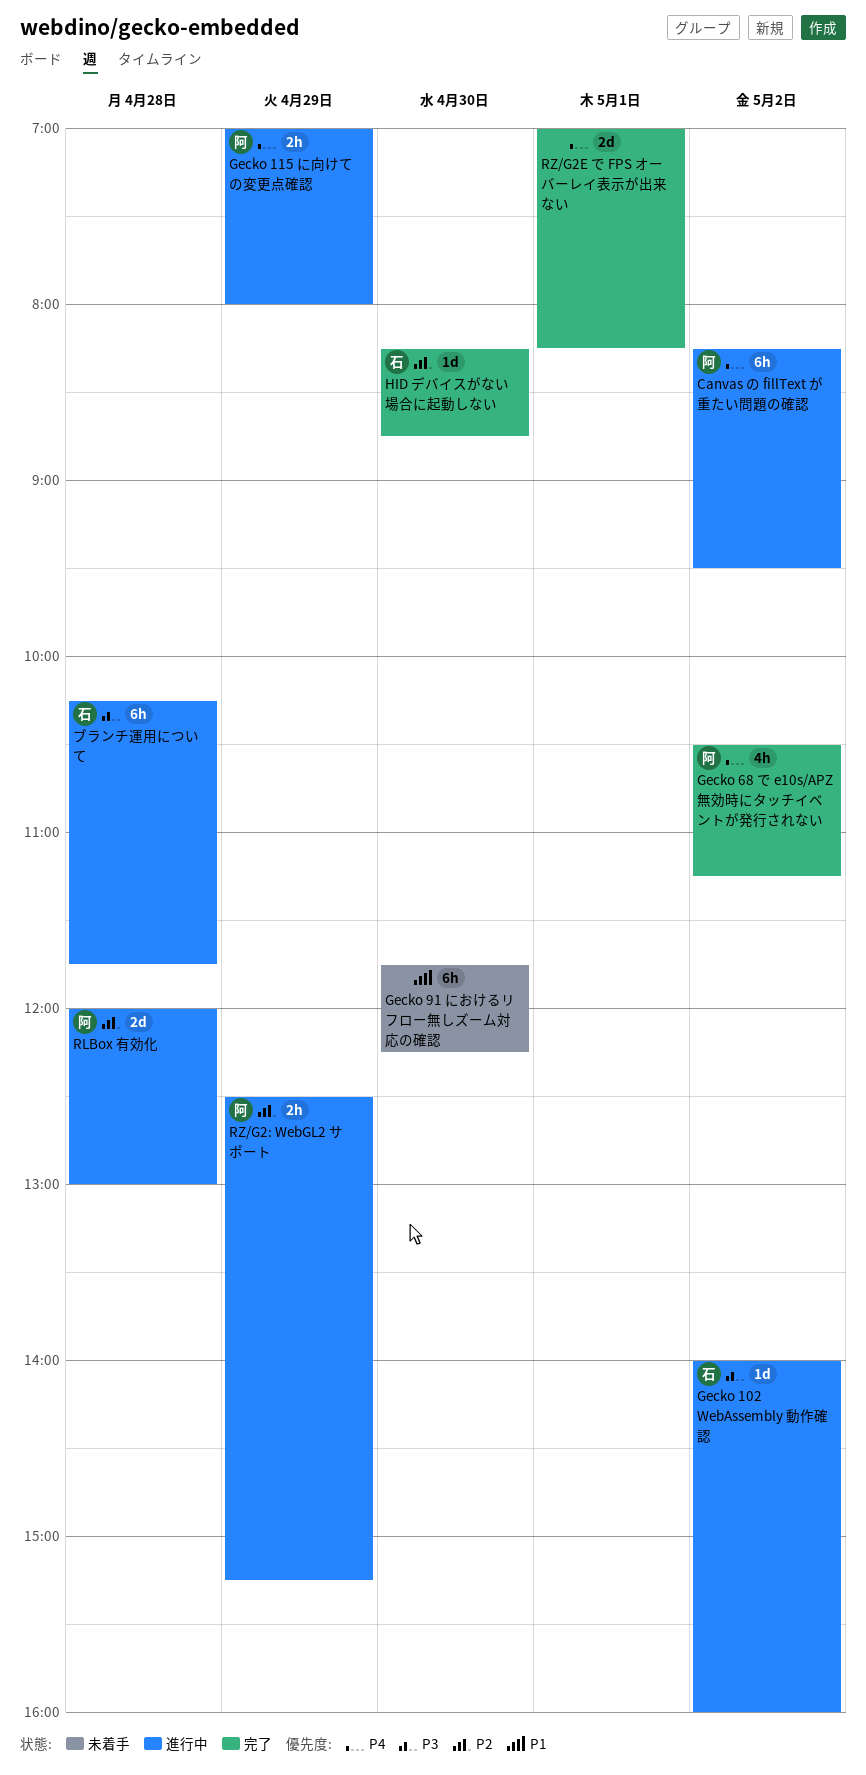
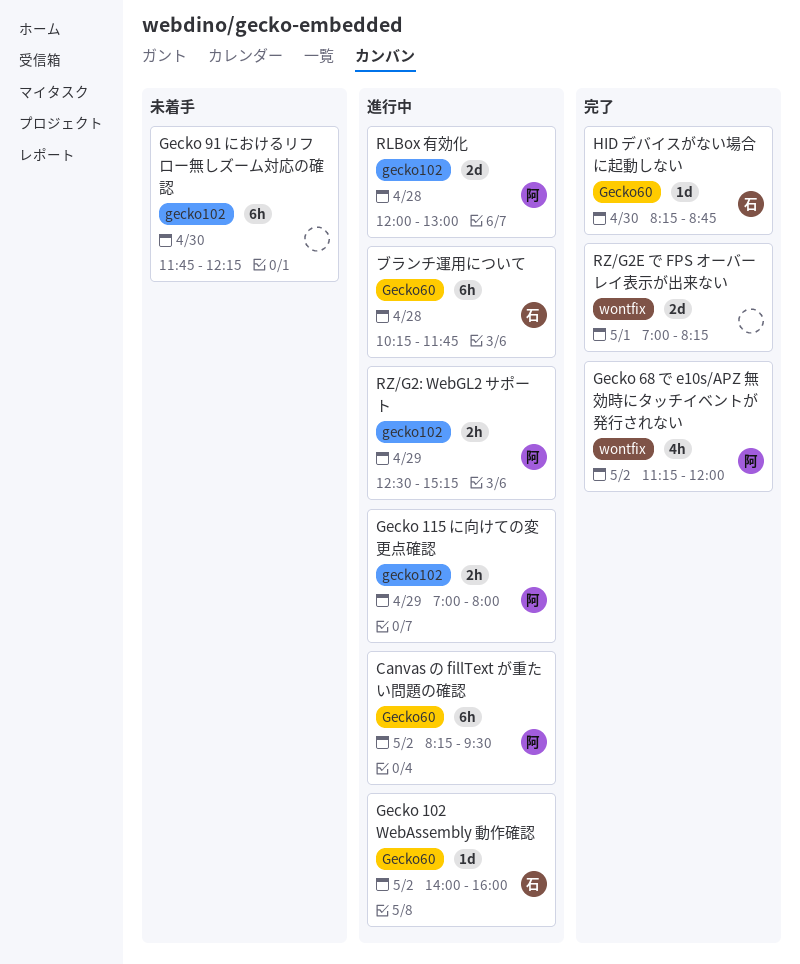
Gecko 68 で e10s/APZ 無効時にタッチイベントが発行されない, begins: 10:30 -> 11:15
Gecko 68 で e10s/APZ 無効時にタッチイベントが発行されない, ends: 11:15 -> 12:00

